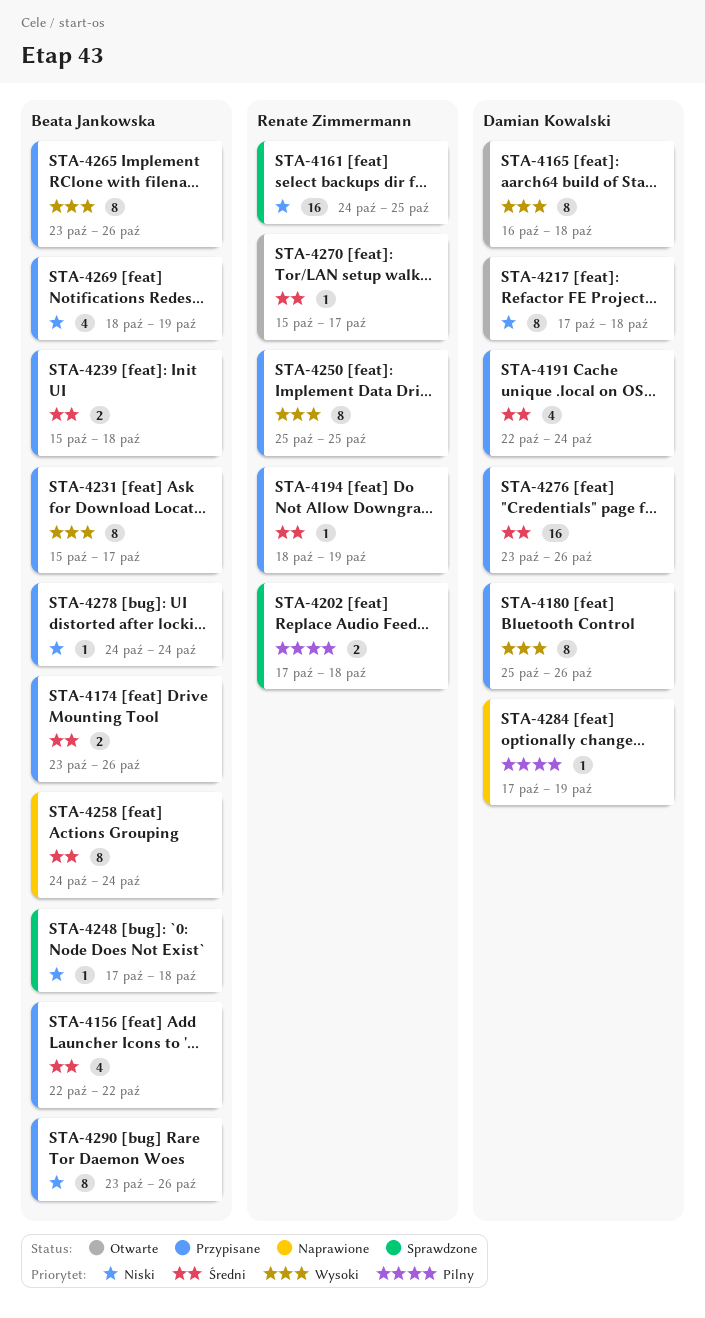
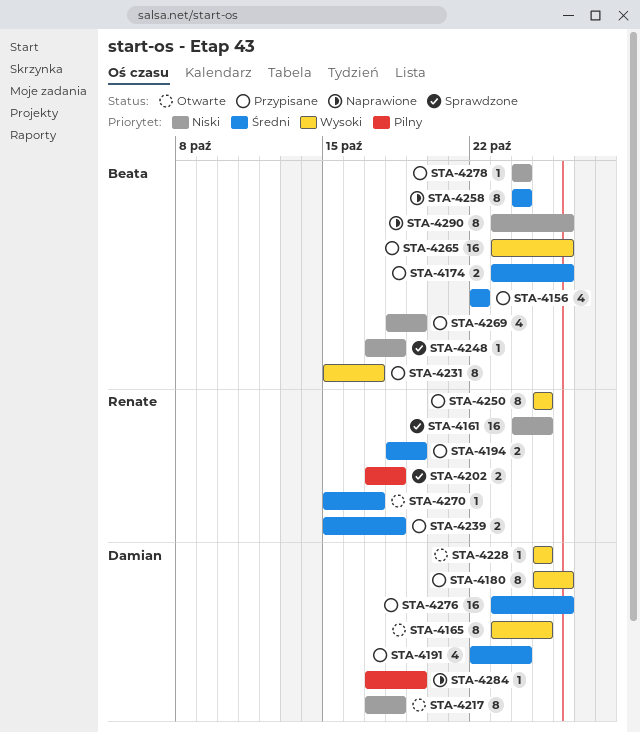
STA-4165, start: Oct 16 -> Oct 23
STA-4165, due: Oct 18 -> Oct 25
STA-4194, estimate: 1 -> 2
STA-4228: none -> present
STA-4239, owner: Beata Jankowska -> Renate Zimmermann
STA-4265, estimate: 8 -> 16
STA-4290, status: Przypisane -> Naprawione

